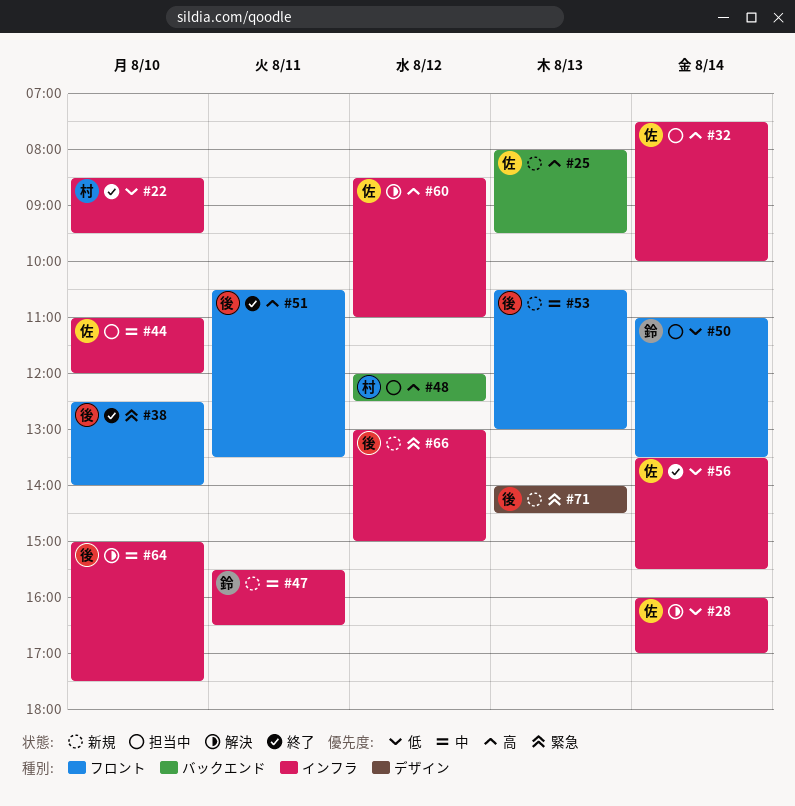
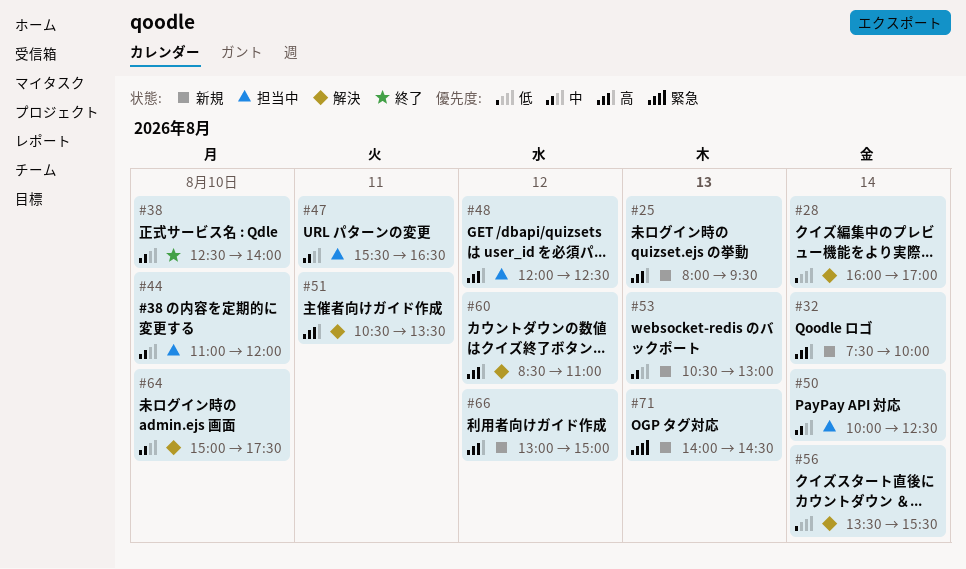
#22: present -> none
#32, status: 担当中 -> 新規
#38, priority: 緊急 -> 中
#47, status: 新規 -> 担当中
#50, priority: 低 -> 中
#50, begins: 11:00 -> 10:00
#50, ends: 13:30 -> 12:30
#51, status: 終了 -> 解決
#56, status: 終了 -> 解決
#66, priority: 緊急 -> 高

